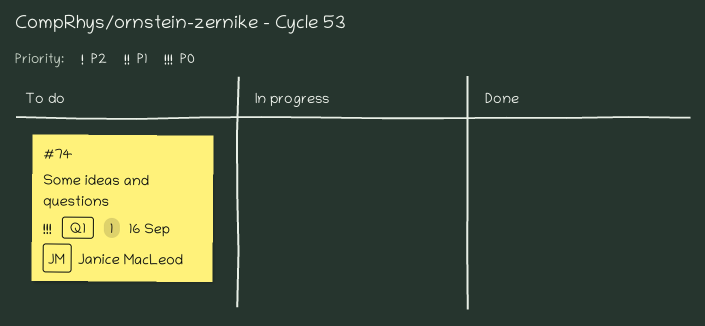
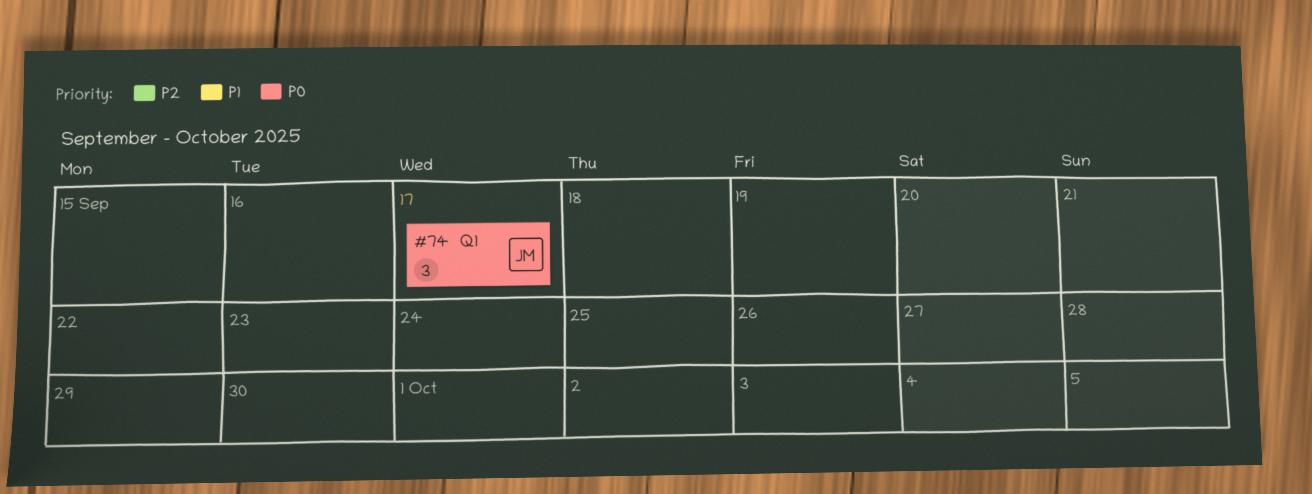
#74, estimate: 1 -> 3
#74, due: Sep 16 -> Sep 17

